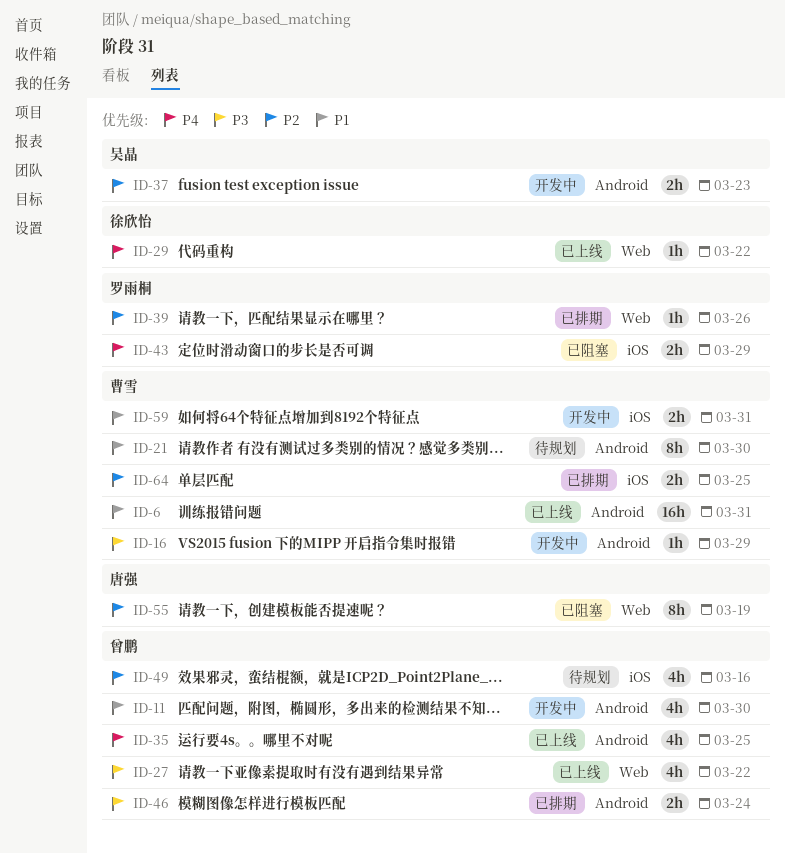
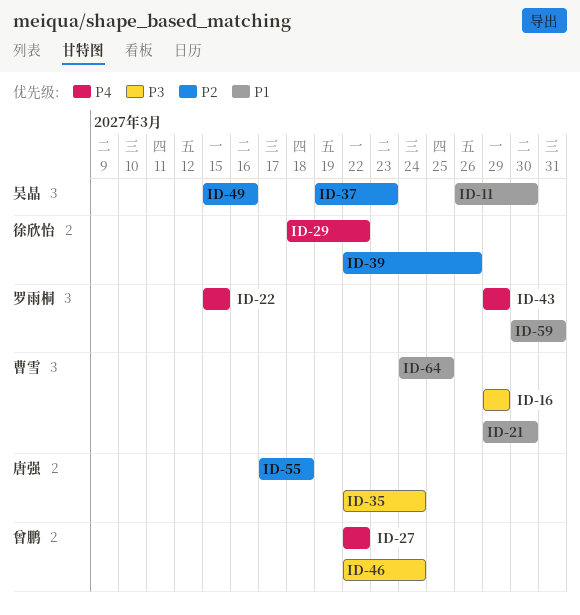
ID-6: present -> none
ID-11, owner: 曾鹏 -> 吴晶
ID-22: none -> present
ID-27, priority: P3 -> P4
ID-35, owner: 曾鹏 -> 唐强
ID-35, priority: P4 -> P3
ID-35, due: Mar 25 -> Mar 24
ID-39, owner: 罗雨桐 -> 徐欣怡
ID-49, owner: 曾鹏 -> 吴晶
ID-55, due: Mar 19 -> Mar 18
ID-59, owner: 曹雪 -> 罗雨桐
ID-64, priority: P2 -> P1

